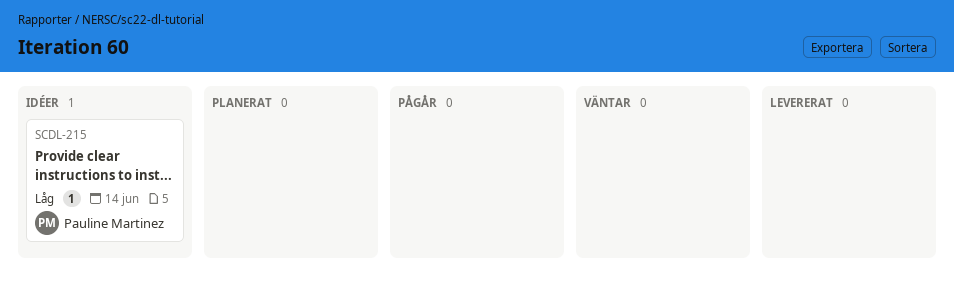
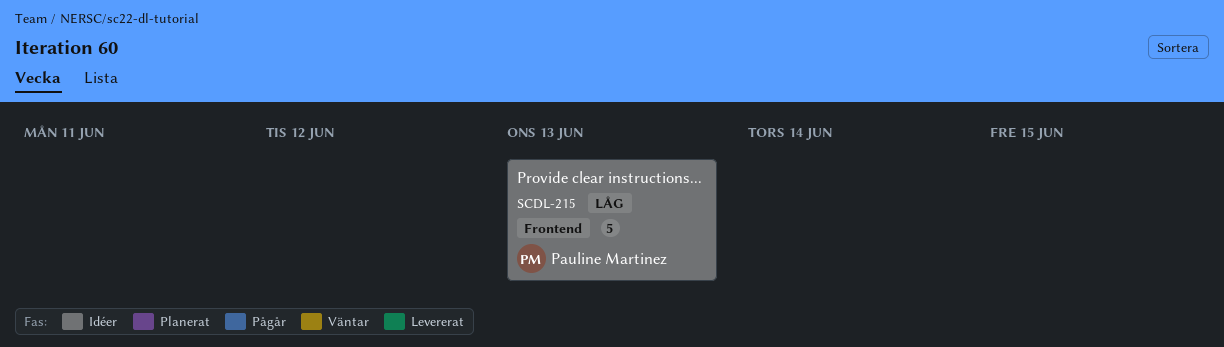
SCDL-215, estimate: 1 -> 5
SCDL-215, due: Jun 14 -> Jun 13

